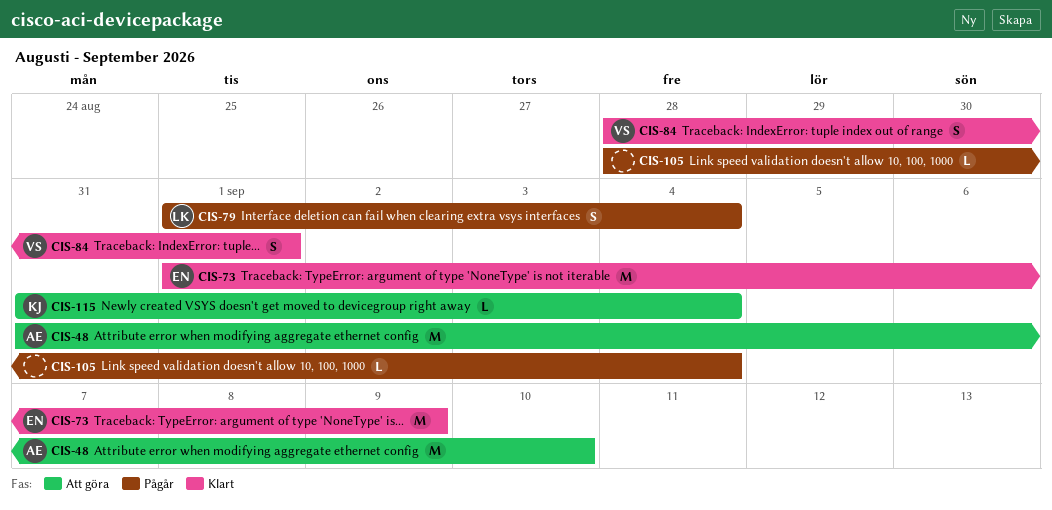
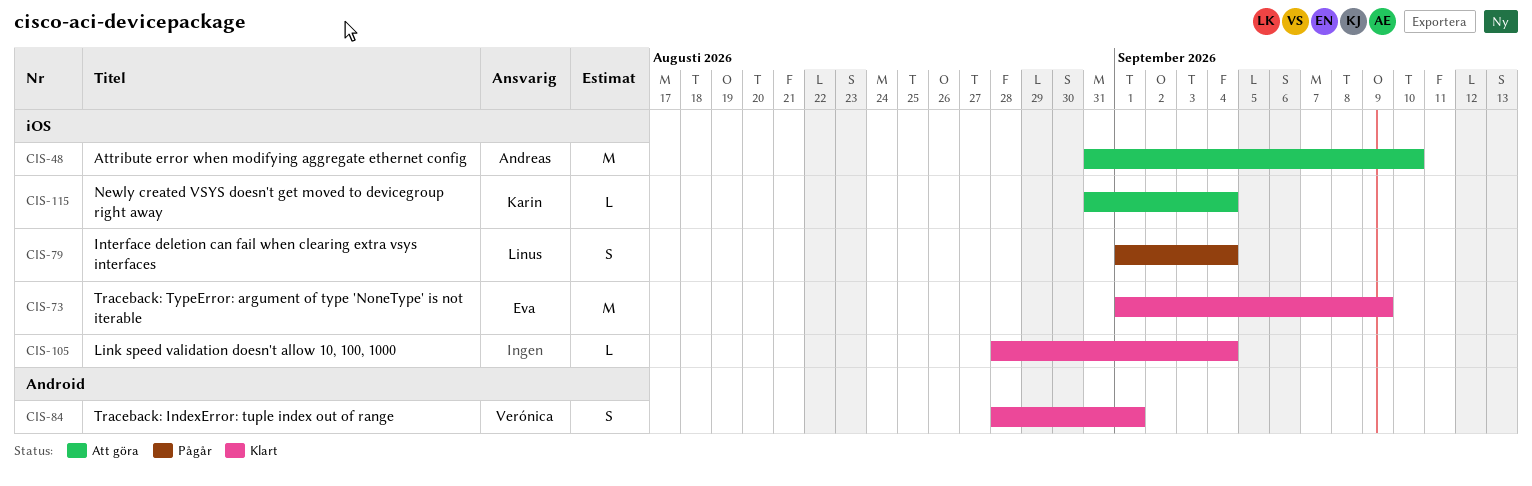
CIS-105, status: Pågår -> Klart

